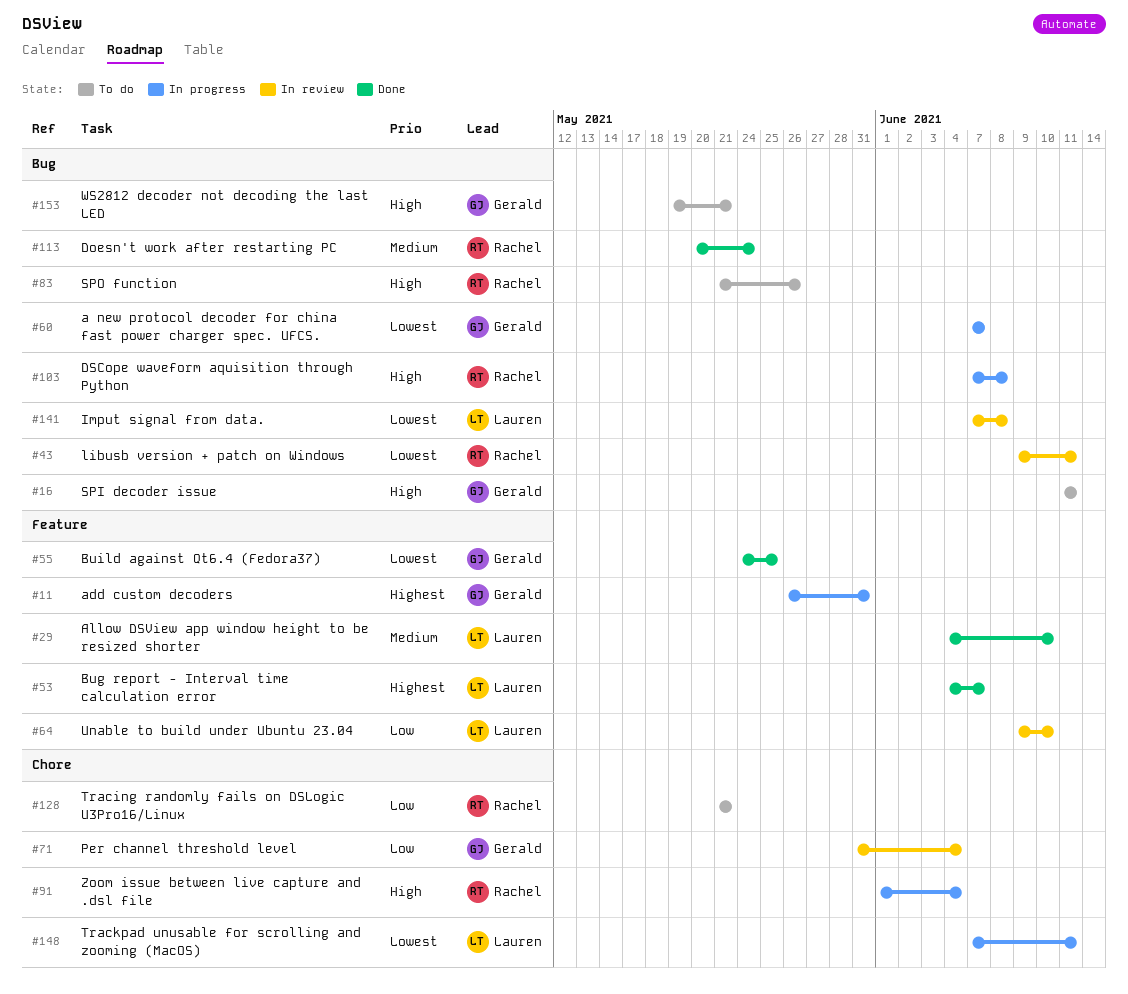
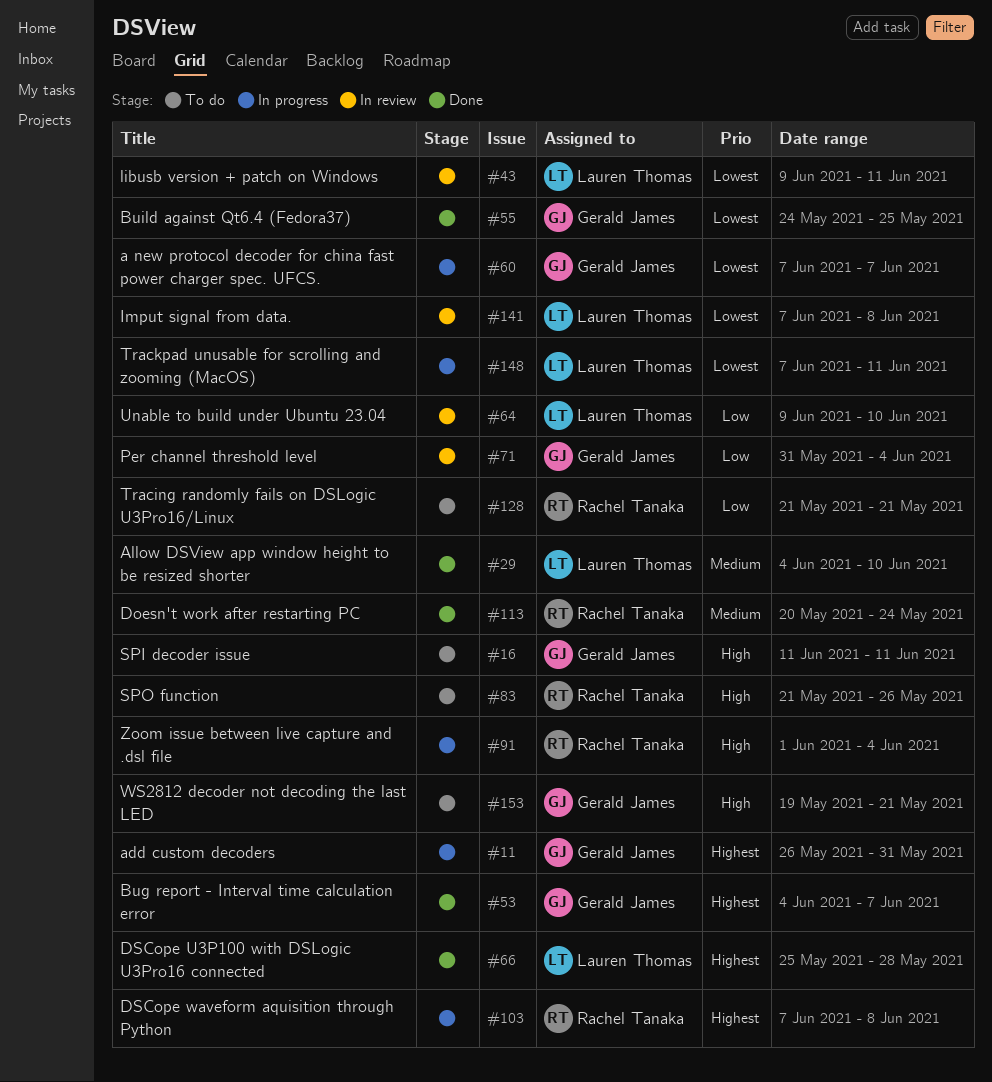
#43, owner: Rachel Tanaka -> Lauren Thomas
#53, owner: Lauren Thomas -> Gerald James
#66: none -> present
#103, priority: High -> Highest

